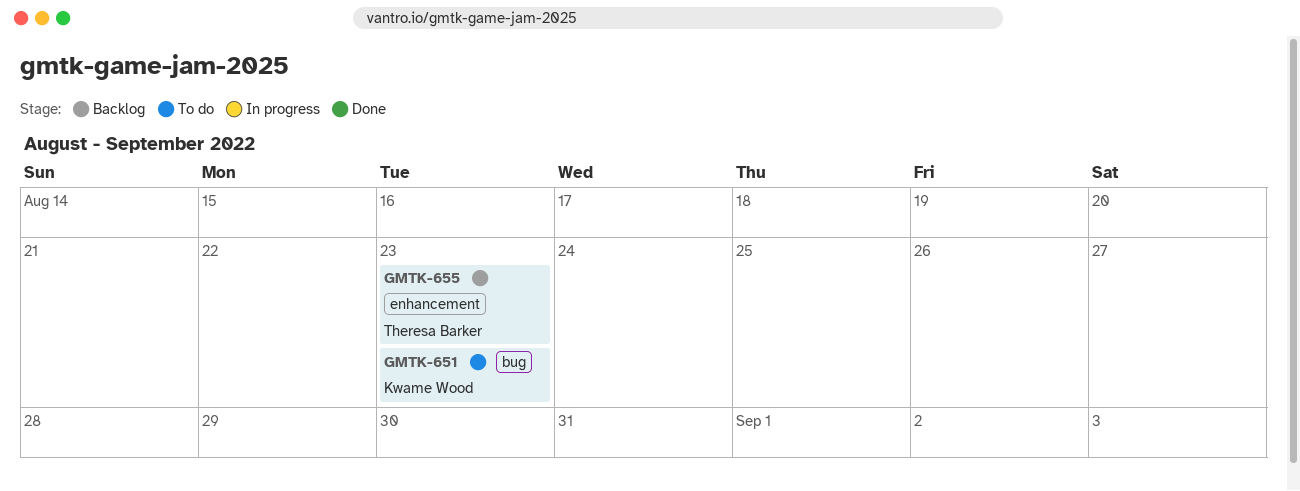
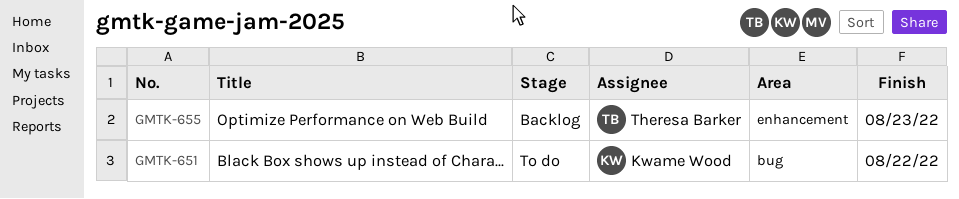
GMTK-651, due: Aug 23 -> Aug 22

